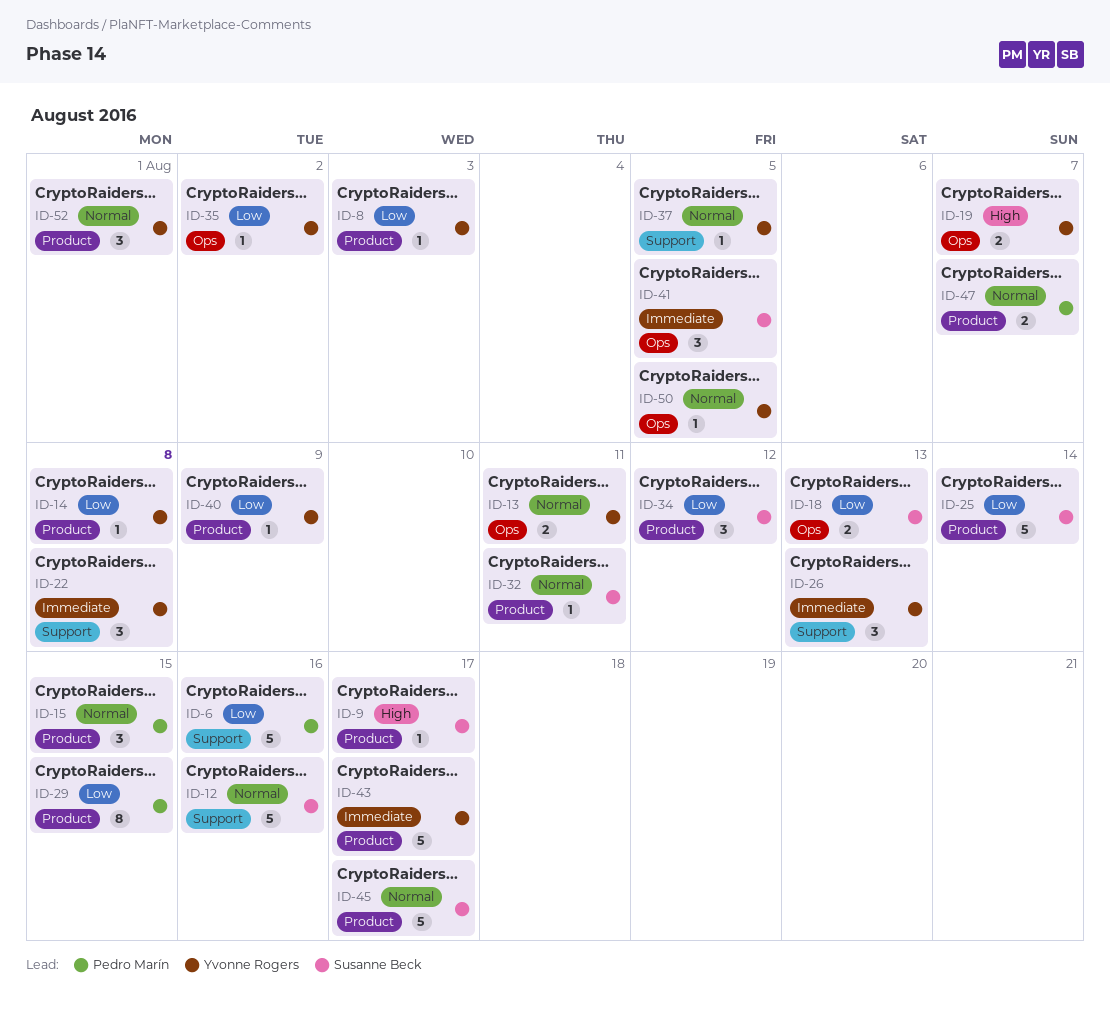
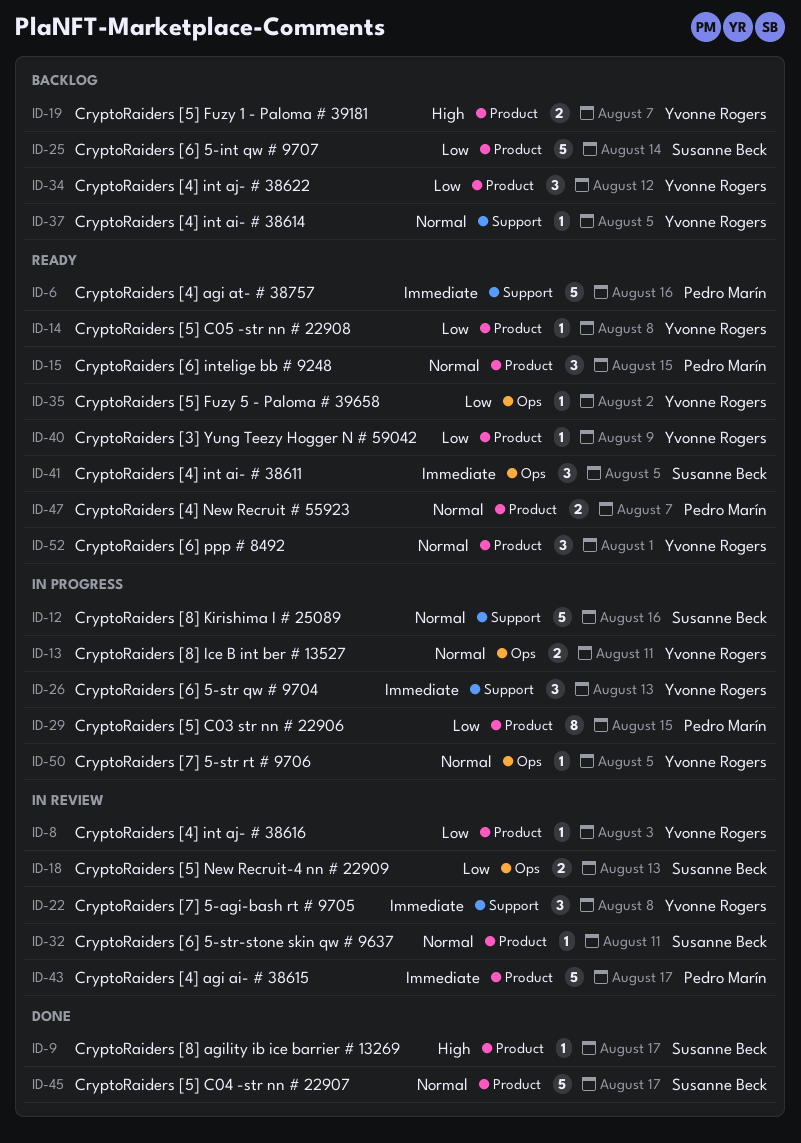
ID-6, priority: Low -> Immediate
ID-19, label: Ops -> Product
ID-34, owner: Susanne Beck -> Yvonne Rogers
ID-43, owner: Yvonne Rogers -> Pedro Marín

